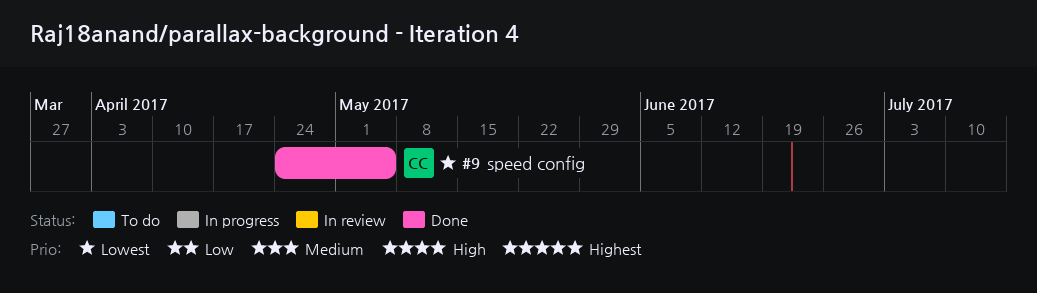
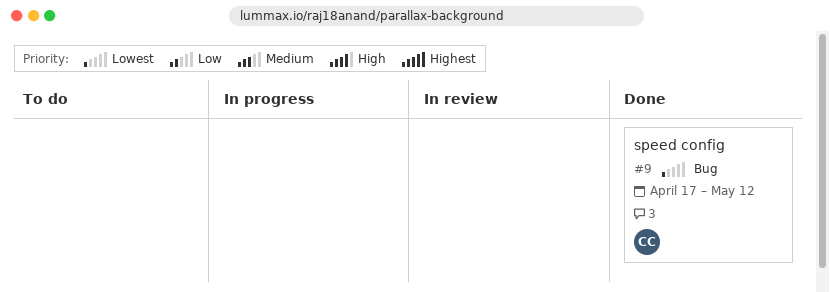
#9, start: Apr 24 -> Apr 17
#9, due: May 5 -> May 12

